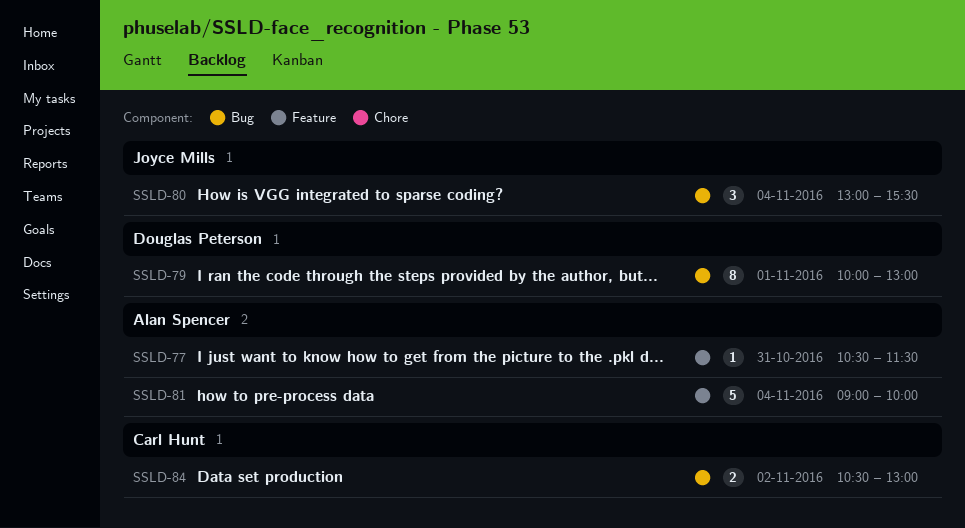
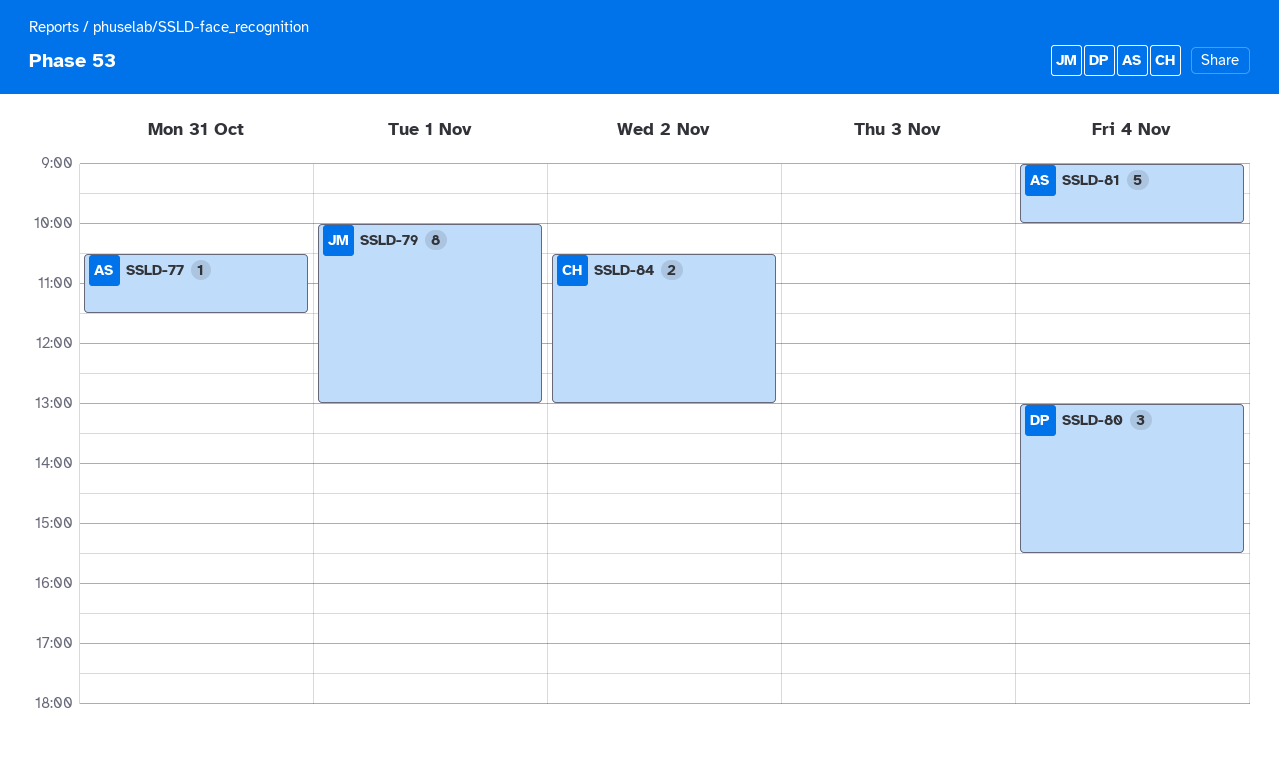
SSLD-79, owner: Douglas Peterson -> Joyce Mills
SSLD-80, owner: Joyce Mills -> Douglas Peterson

